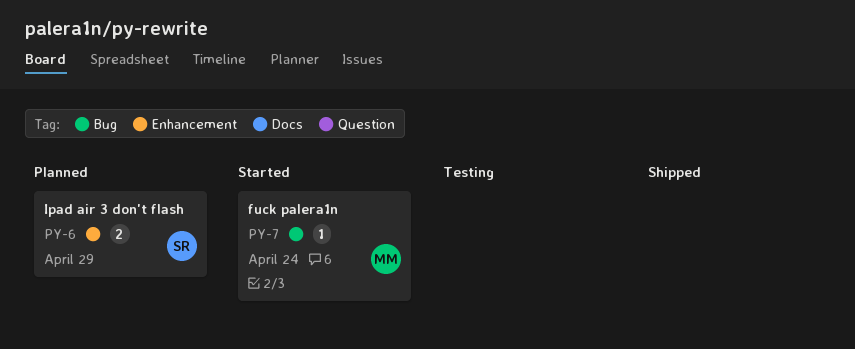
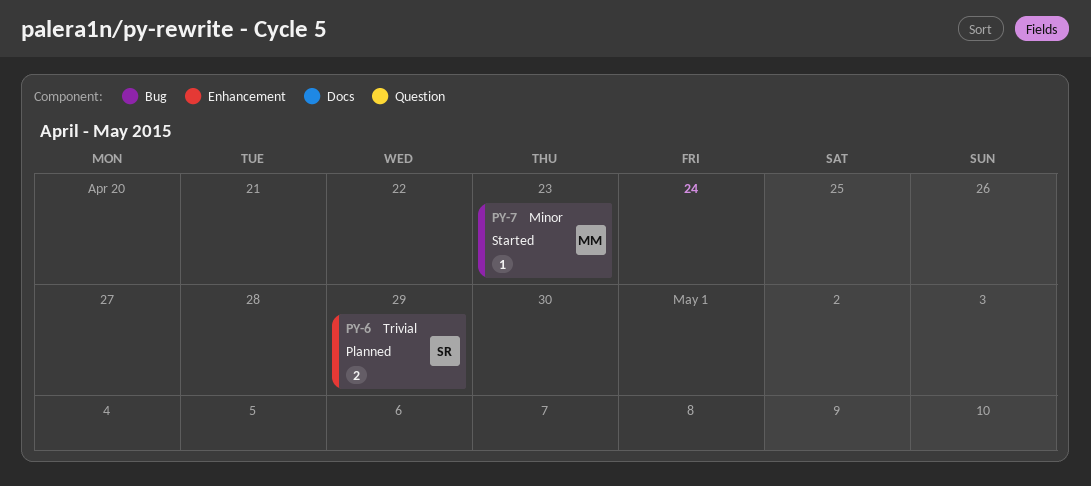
PY-7, due: Apr 24 -> Apr 23

